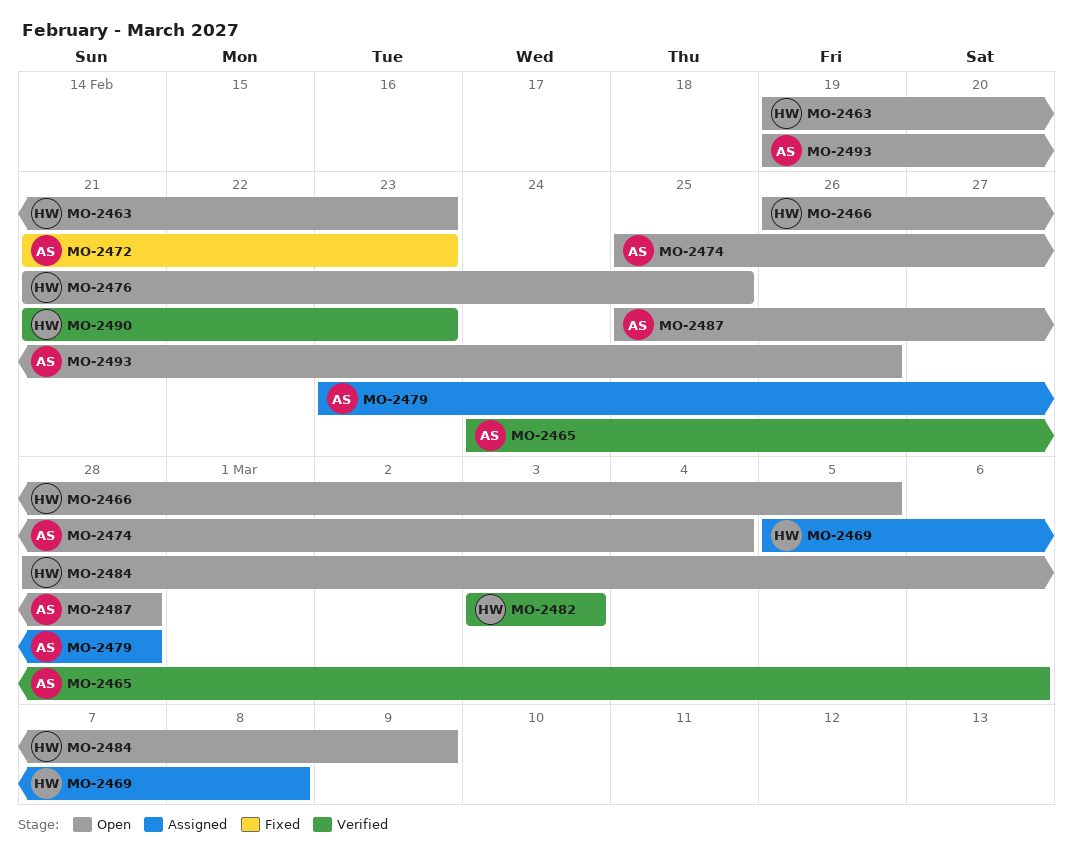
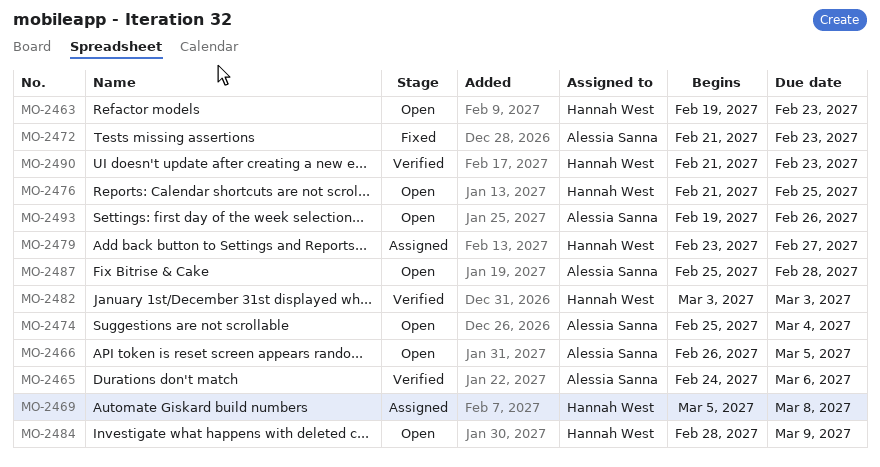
MO-2466, owner: Hannah West -> Alessia Sanna
MO-2479, owner: Alessia Sanna -> Hannah West
MO-2479, due: Feb 28 -> Feb 27

